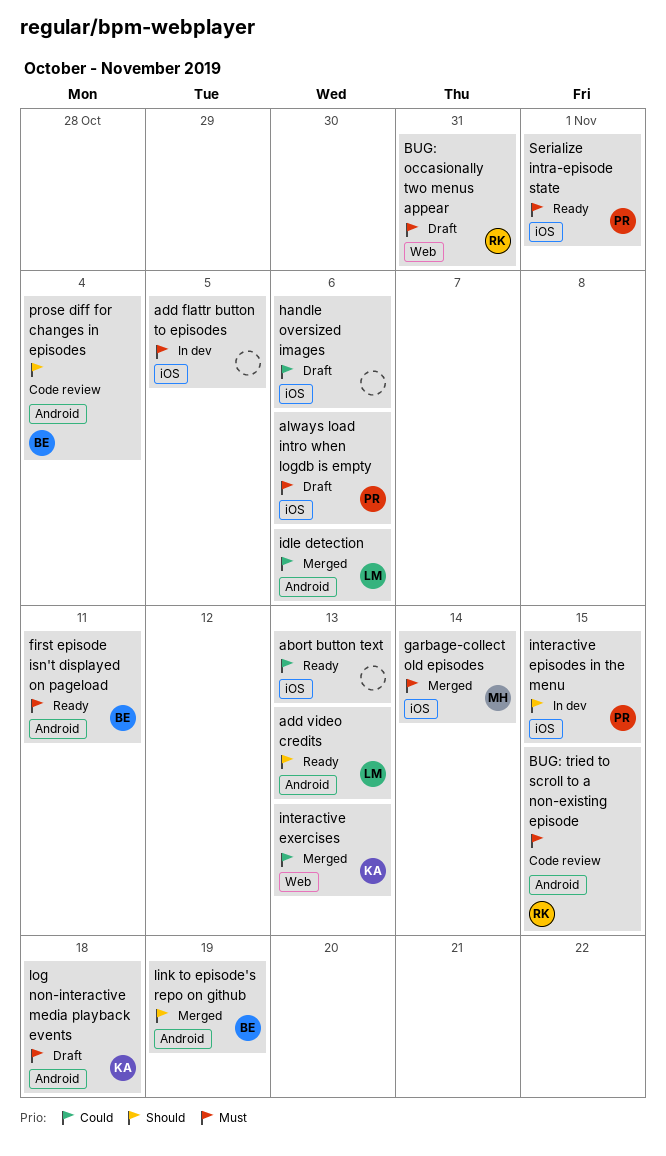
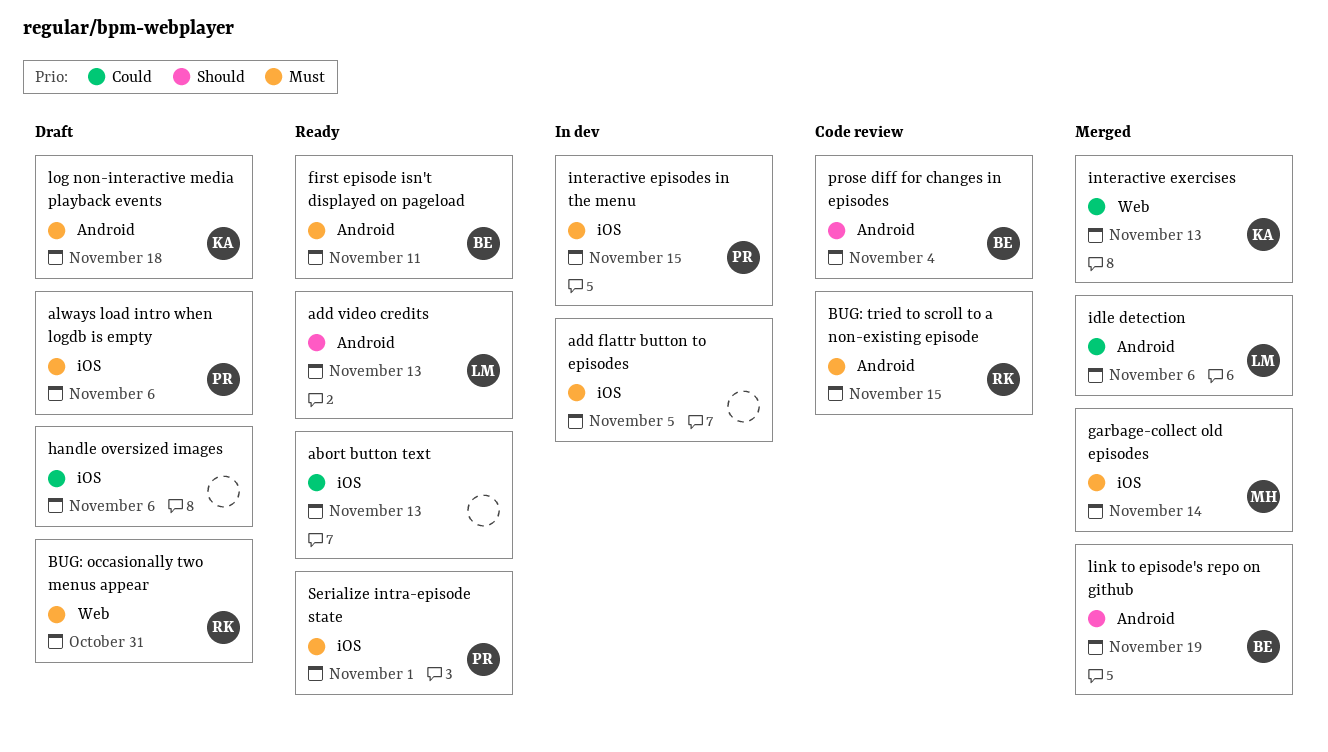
interactive episodes in the menu, priority: Should -> Must

